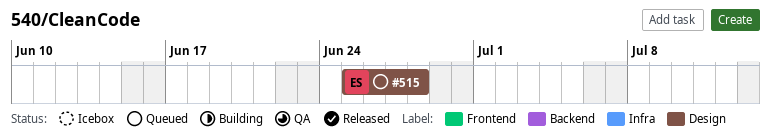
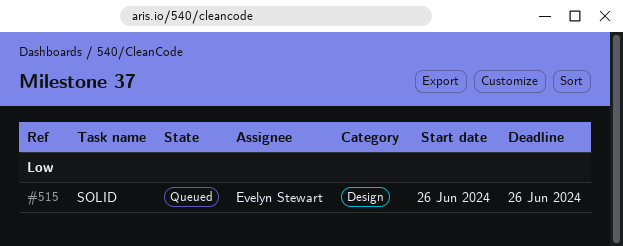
#515, start: Jun 25 -> Jun 26
#515, due: Jun 28 -> Jun 26

